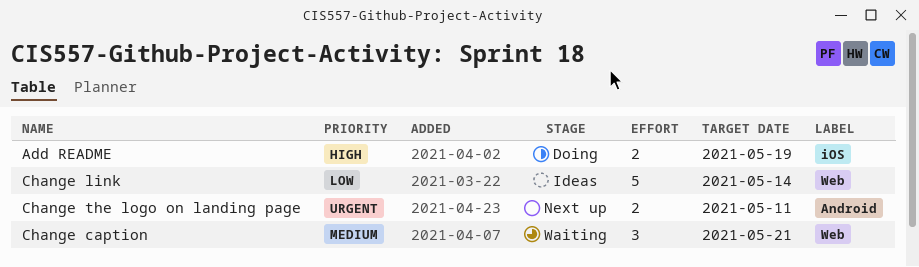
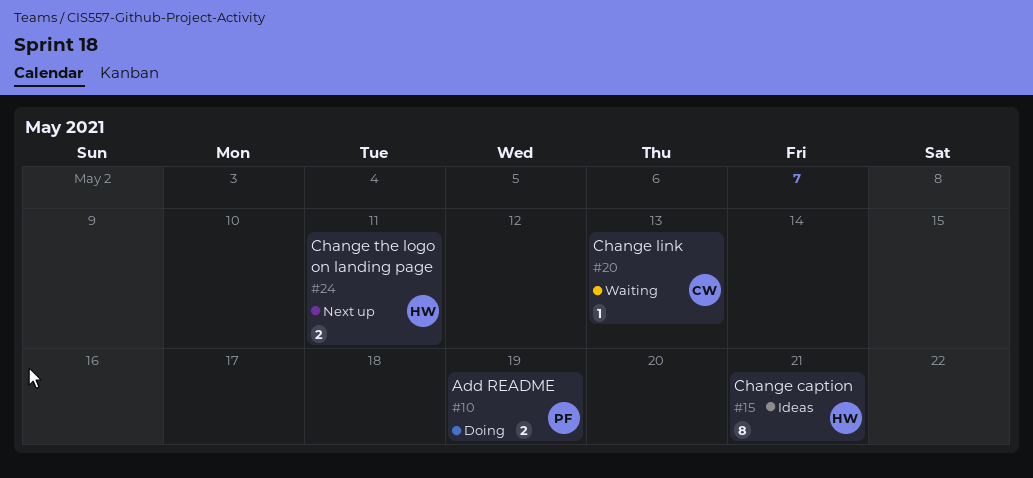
Change caption, status: Waiting -> Ideas
Change caption, estimate: 3 -> 8
Change link, status: Ideas -> Waiting
Change link, estimate: 5 -> 1
Change link, due: May 14 -> May 13

